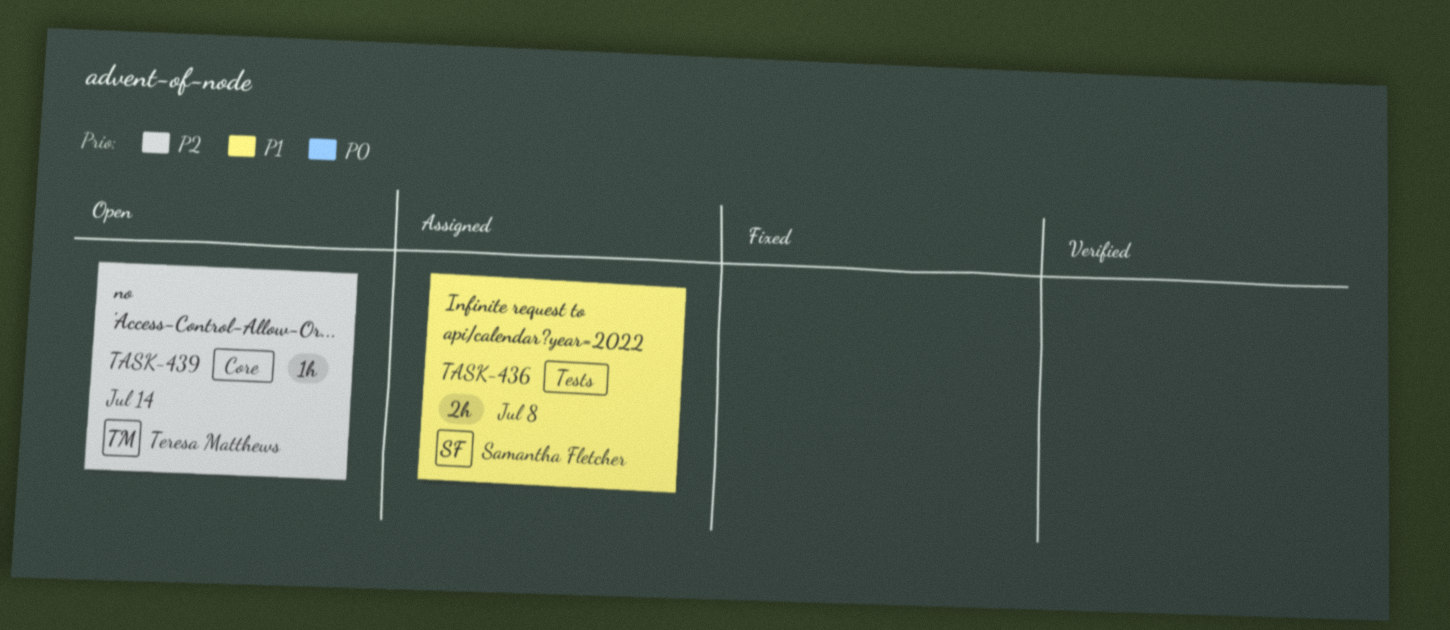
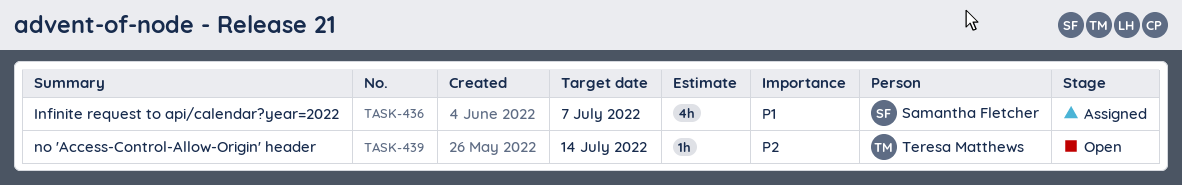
TASK-436, estimate: 2h -> 4h
TASK-436, due: Jul 8 -> Jul 7

